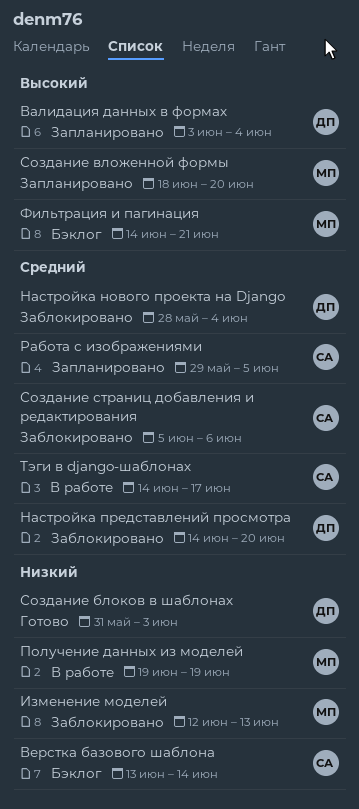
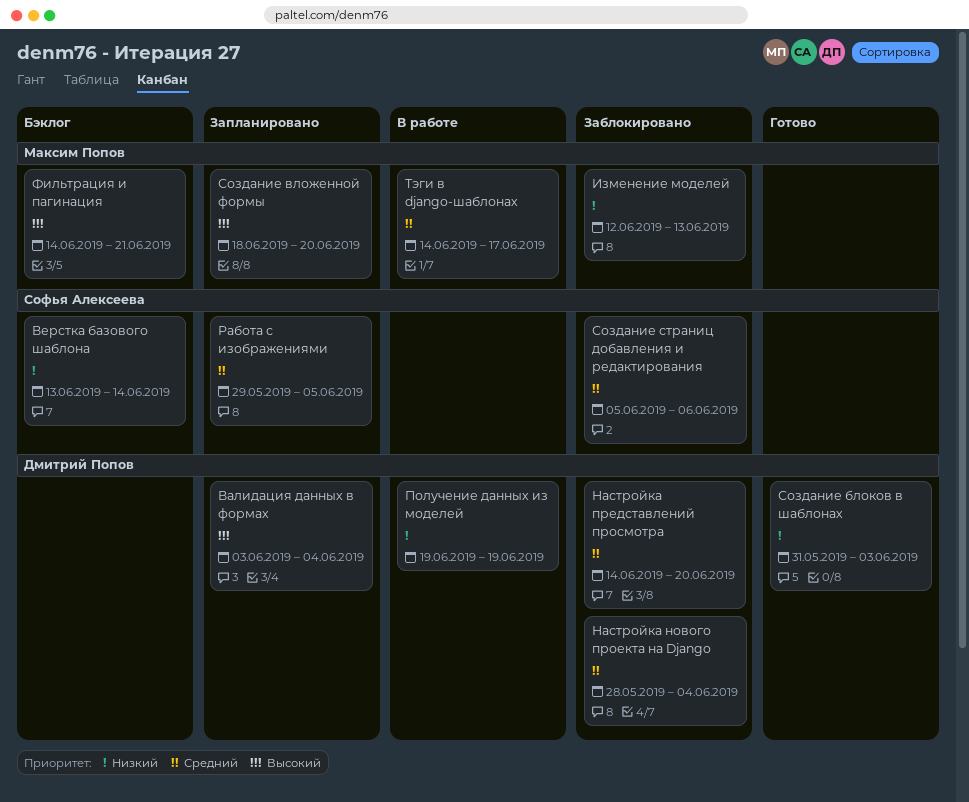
Получение данных из моделей, owner: Максим Попов -> Дмитрий Попов
Тэги в django-шаблонах, owner: Софья Алексеева -> Максим Попов

